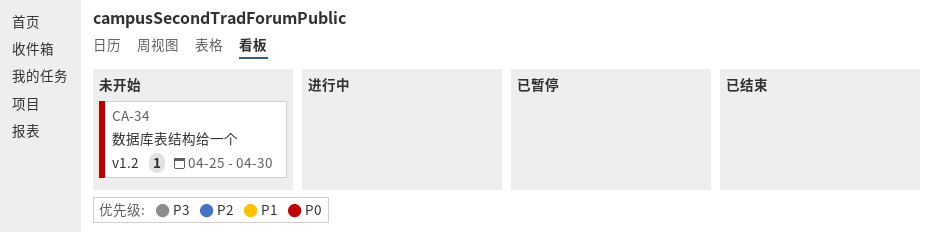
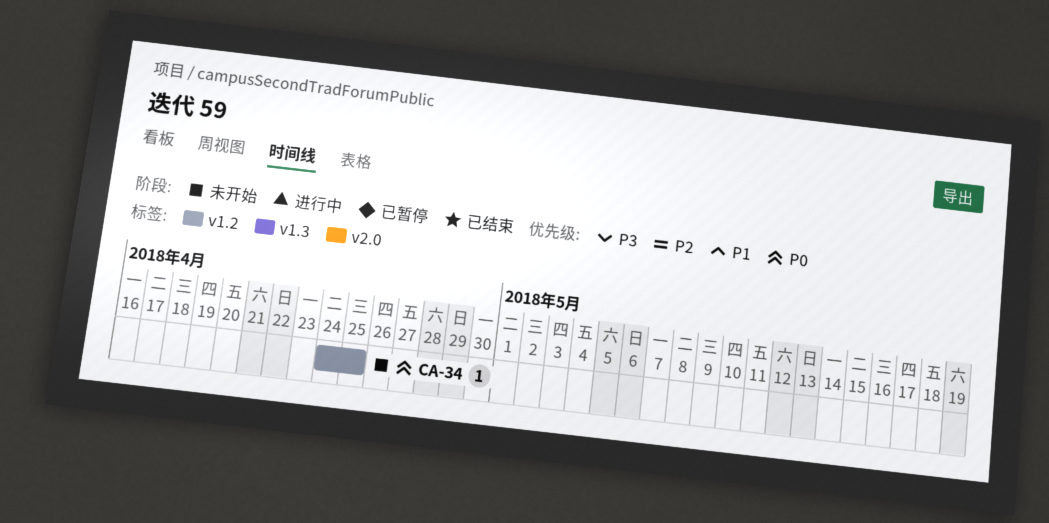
CA-34, start: Apr 25 -> Apr 24
CA-34, due: Apr 30 -> Apr 25

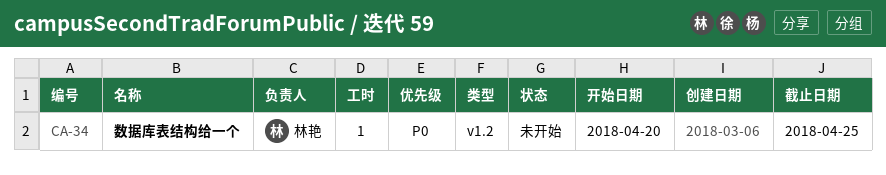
CA-34, start: Apr 24 -> Apr 20

